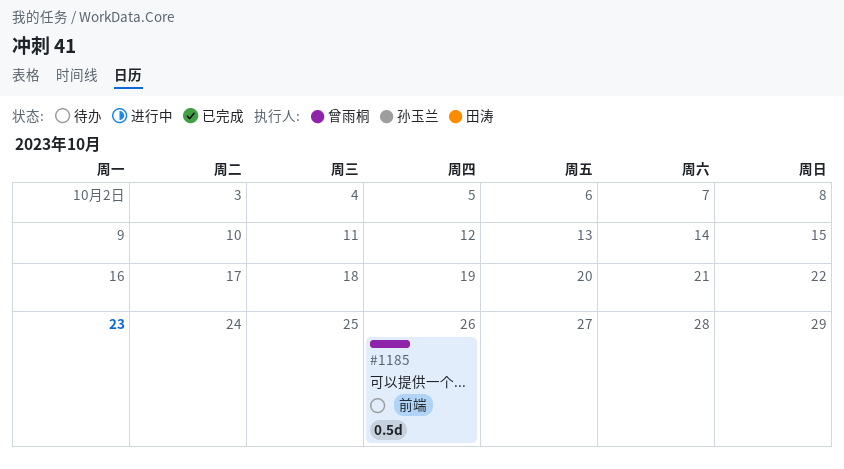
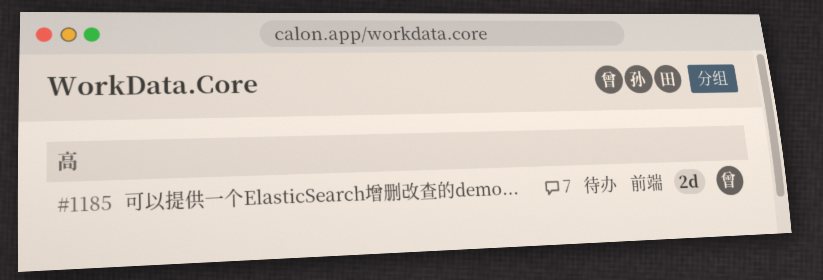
#1185, estimate: 0.5d -> 2d

